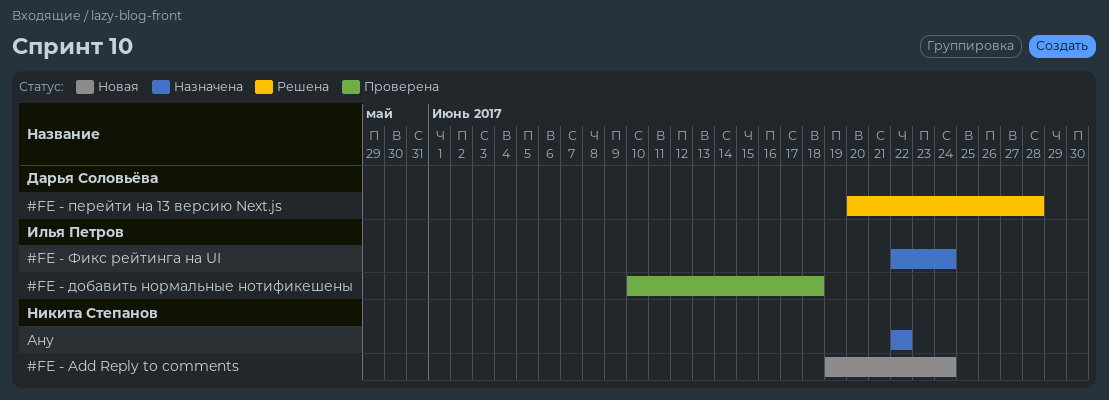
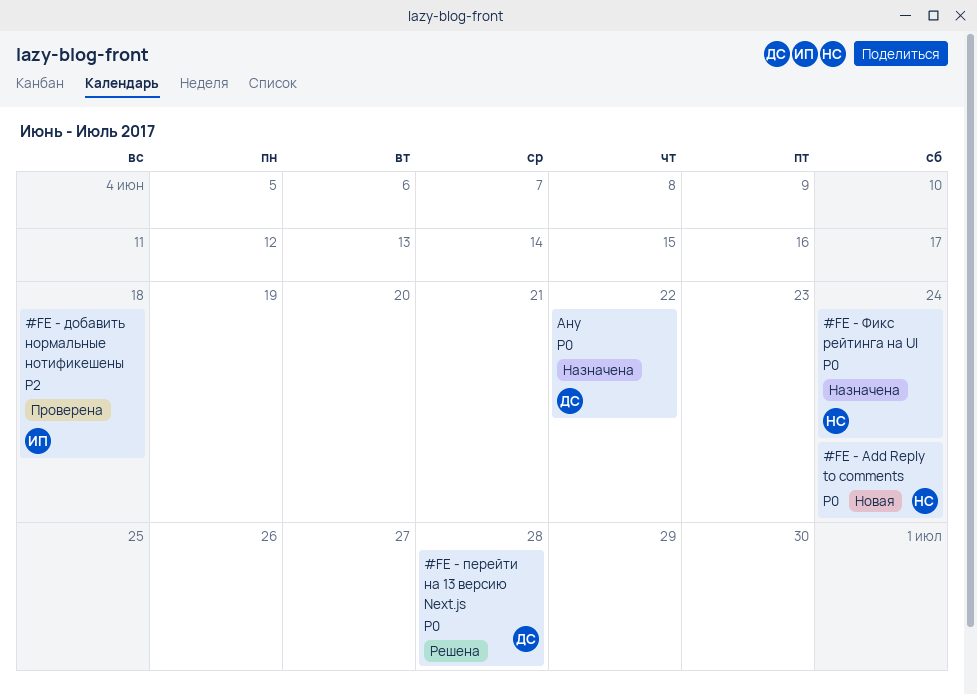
#FE - Фикс рейтинга на UI, owner: Илья Петров -> Никита Степанов
Ану, owner: Никита Степанов -> Дарья Соловьёва

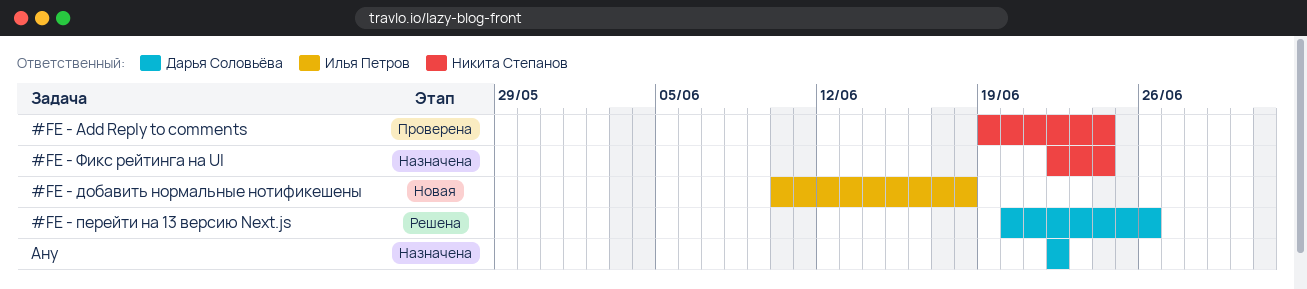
#FE - Add Reply to comments, status: Новая -> Проверена
#FE - добавить нормальные нотификешены, status: Проверена -> Новая
#FE - перейти на 13 версию Next.js, due: Jun 28 -> Jun 26

